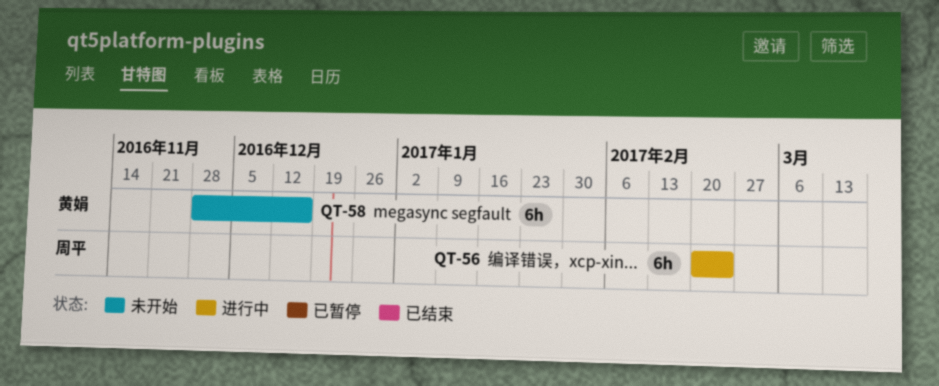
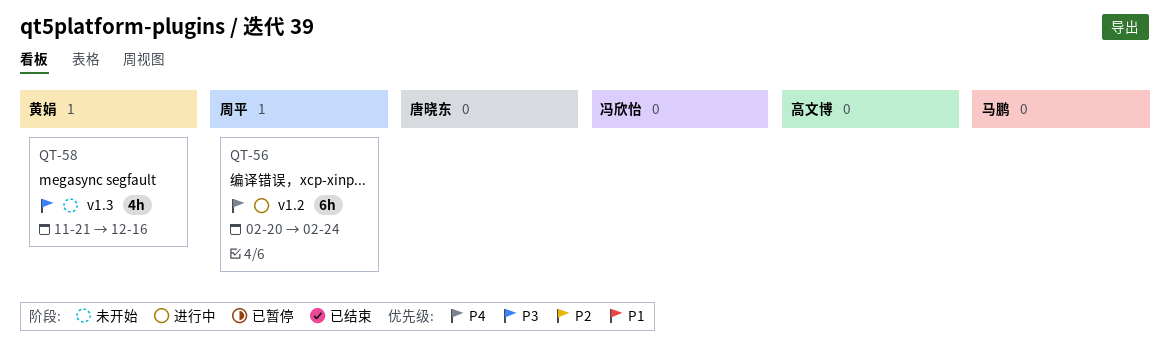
QT-58, estimate: 6h -> 4h
QT-58, start: Nov 28 -> Nov 21

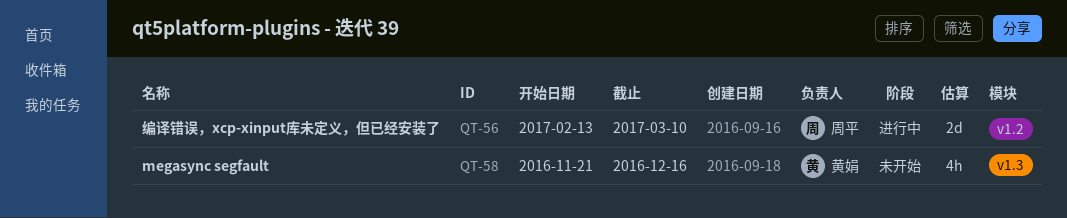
QT-56, estimate: 6h -> 2d
QT-56, start: Feb 20 -> Feb 13
QT-56, due: Feb 24 -> Mar 10

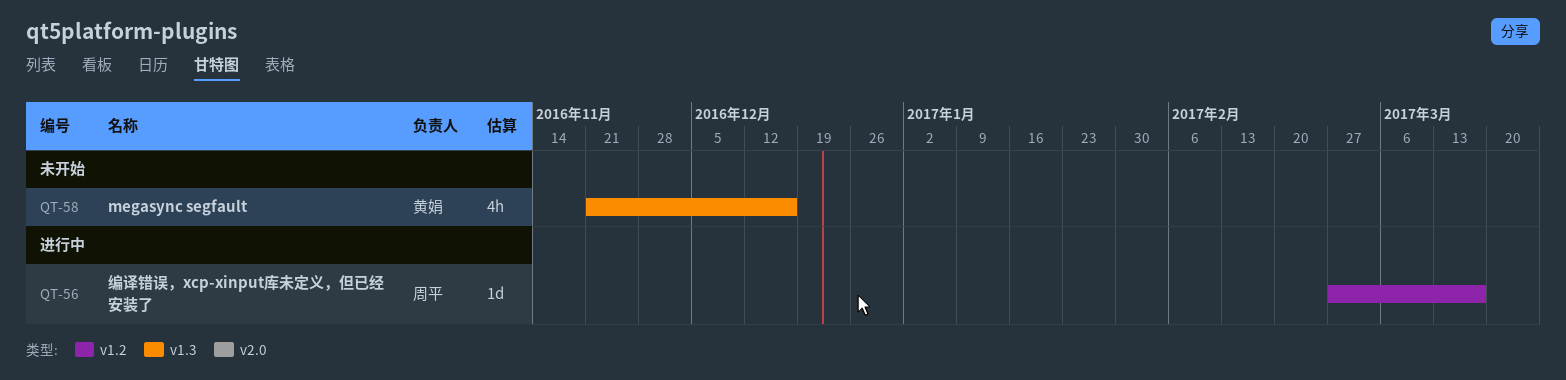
QT-56, estimate: 2d -> 1d
QT-56, start: Feb 13 -> Feb 27
QT-56, due: Mar 10 -> Mar 17

